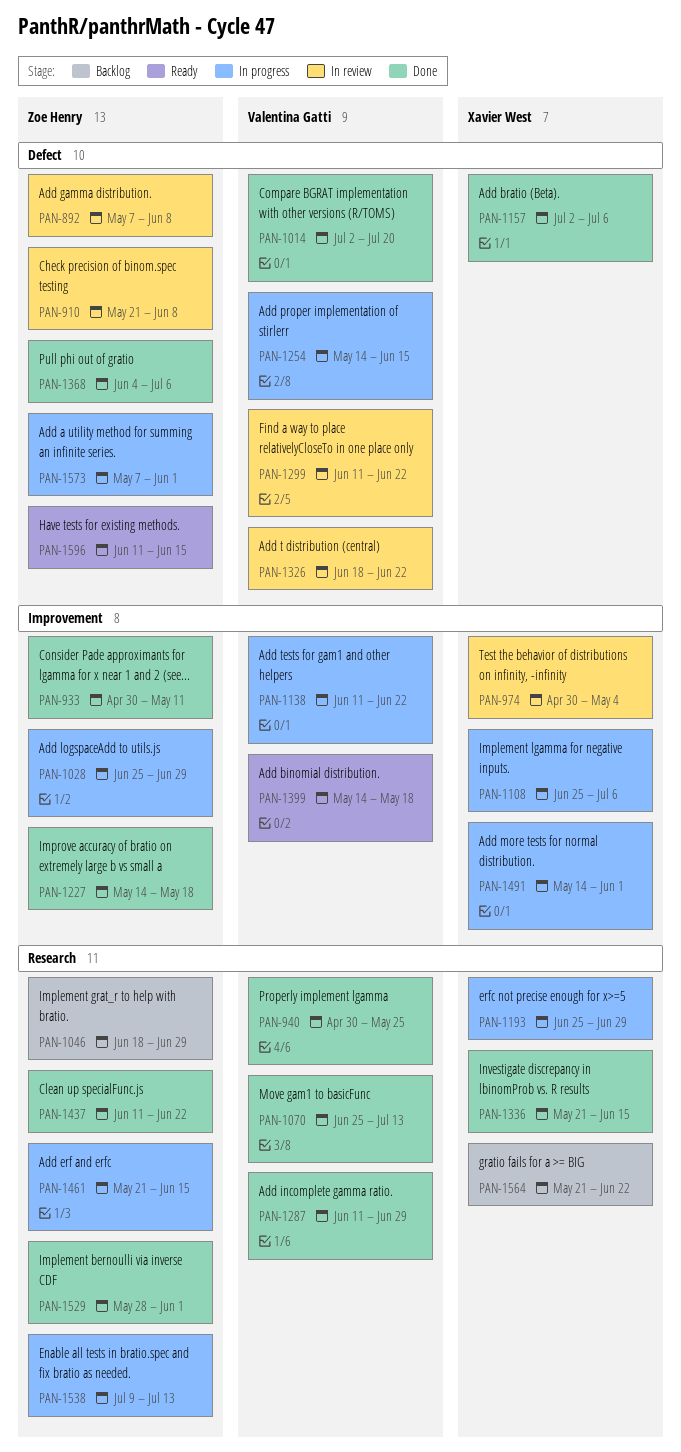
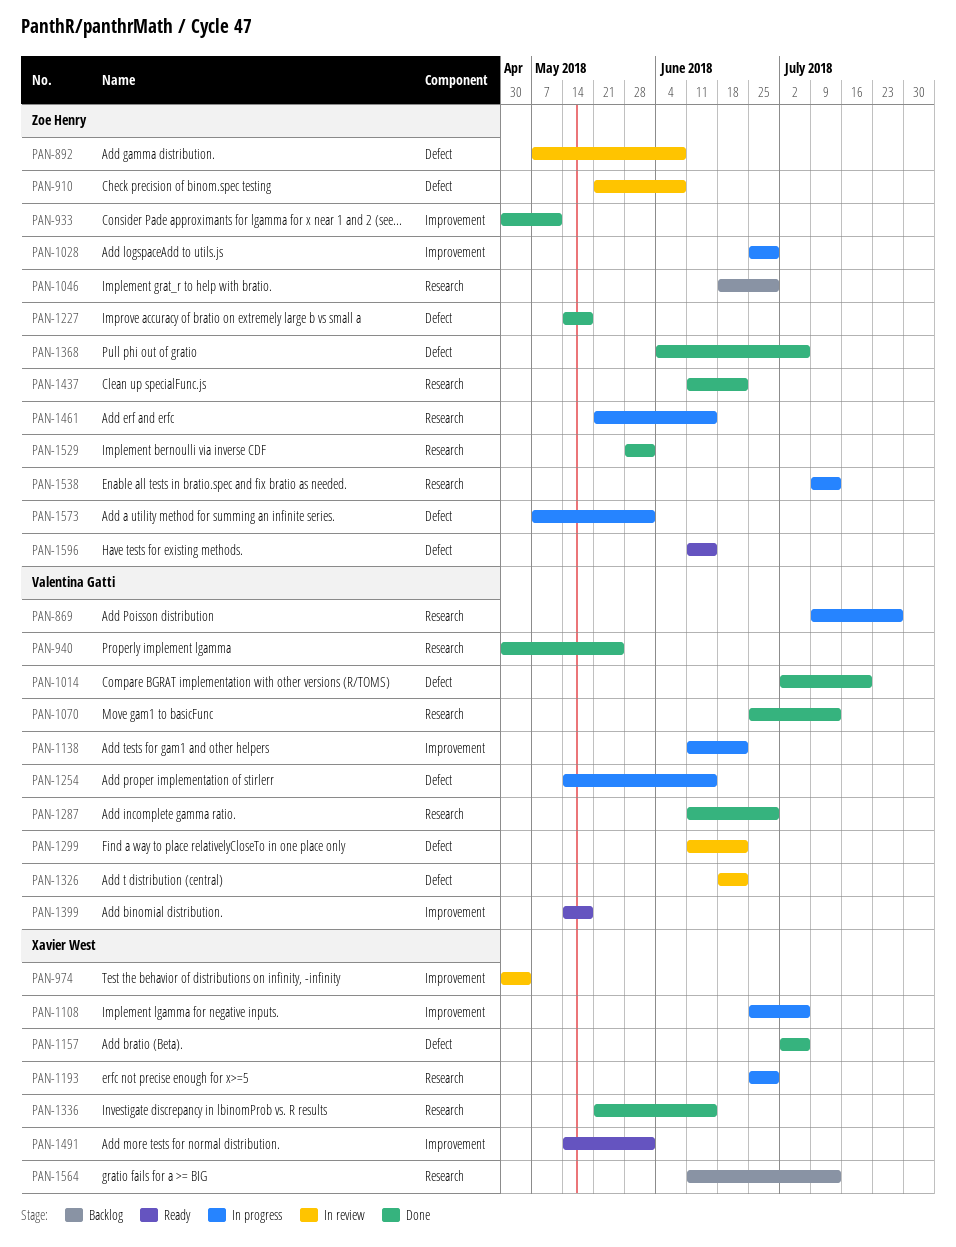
PAN-869: none -> present
PAN-1227, label: Improvement -> Defect
PAN-1491, status: In progress -> Ready
PAN-1564, start: May 21 -> Jun 11
PAN-1564, due: Jun 22 -> Jul 13

